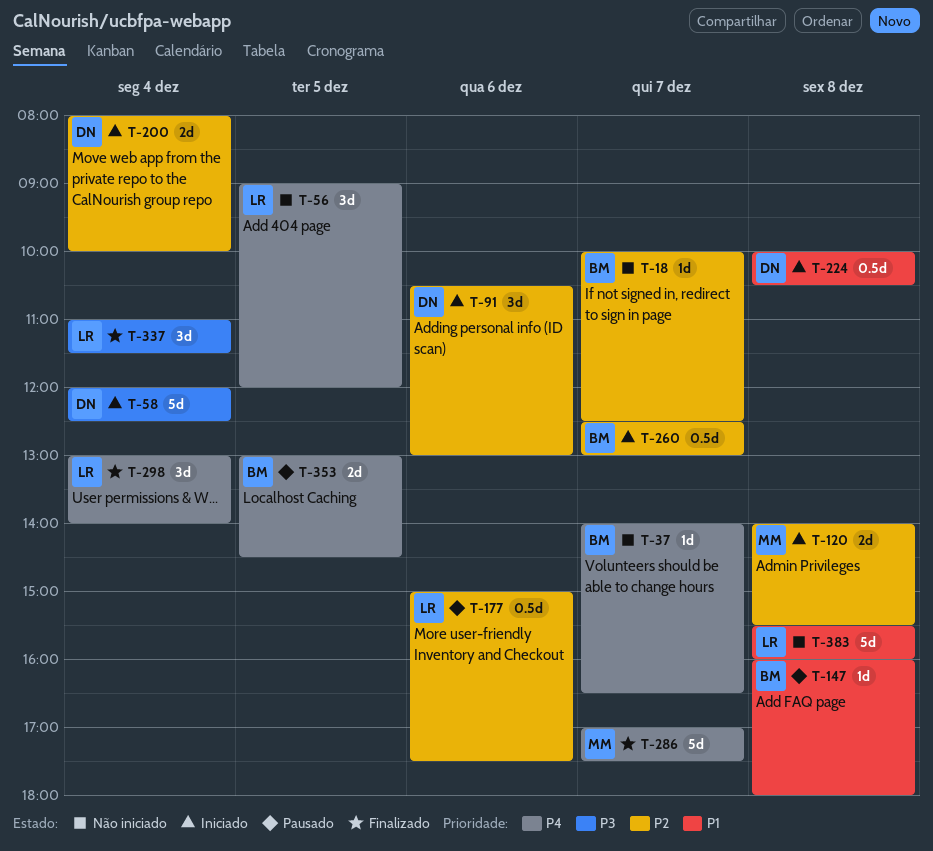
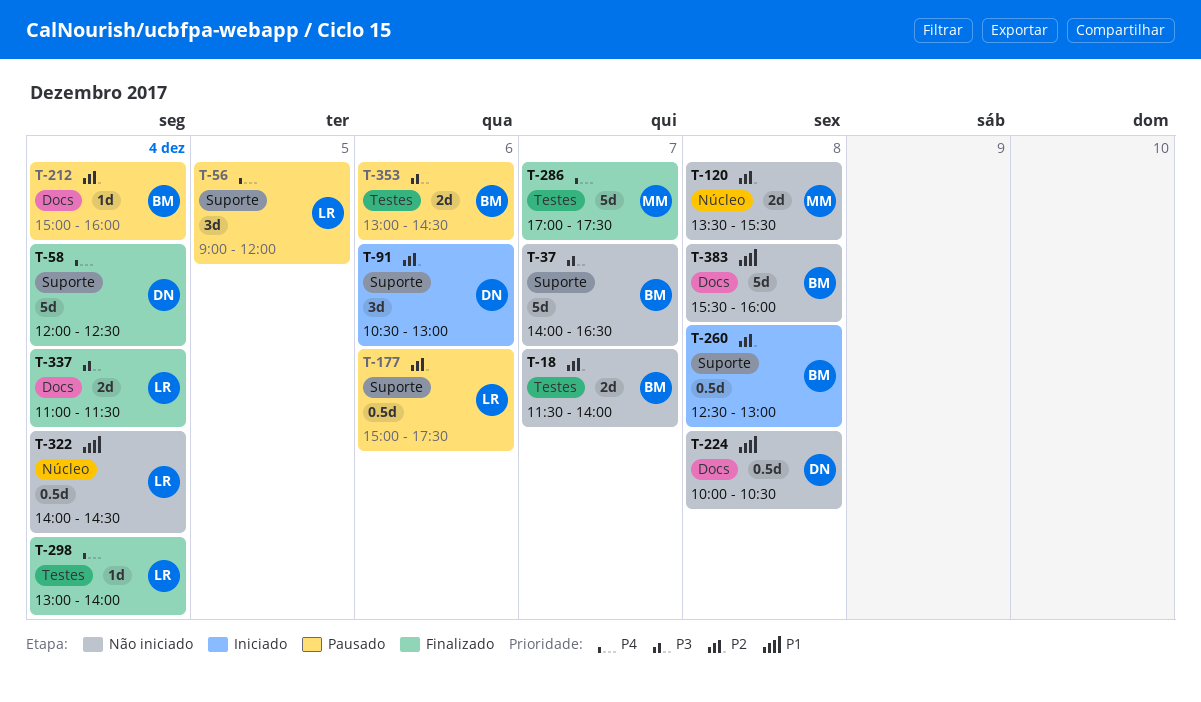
T-18, estimate: 1d -> 2d
T-18, begins: 10:00 -> 11:30
T-18, ends: 12:30 -> 14:00
T-37, priority: P4 -> P3
T-37, estimate: 1d -> 5d
T-56, status: Não iniciado -> Pausado
T-58, status: Iniciado -> Finalizado
T-58, priority: P3 -> P4
T-120, status: Iniciado -> Não iniciado
T-120, begins: 14:00 -> 13:30
T-147: present -> none
T-200: present -> none
T-212: none -> present
T-224, status: Iniciado -> Não iniciado
T-260, day: Dec 7 -> Dec 8
T-298, estimate: 3d -> 1d
T-322: none -> present
T-337, estimate: 3d -> 2d
T-353, priority: P4 -> P3
T-353, day: Dec 5 -> Dec 6
T-383, owner: LR -> BM

